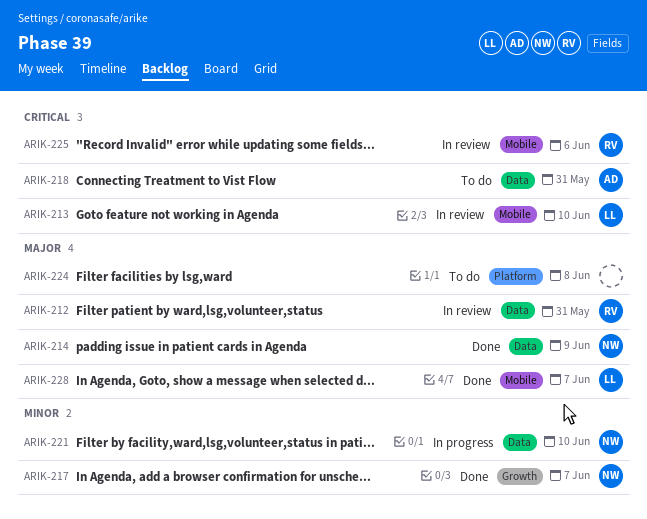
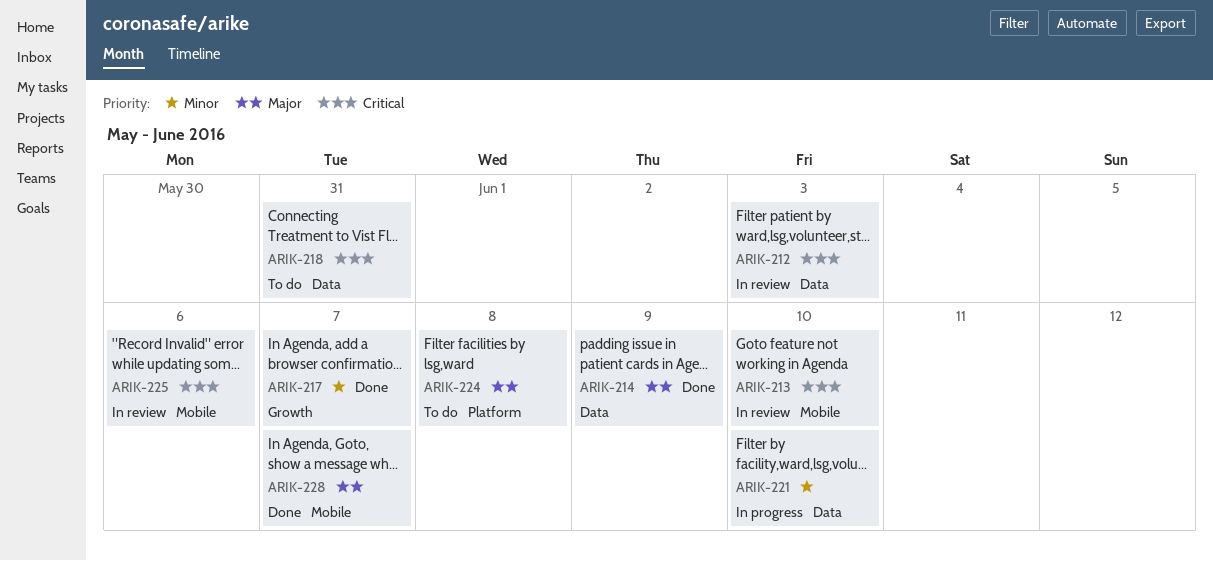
ARIK-212, priority: Major -> Critical
ARIK-212, due: May 31 -> Jun 3

